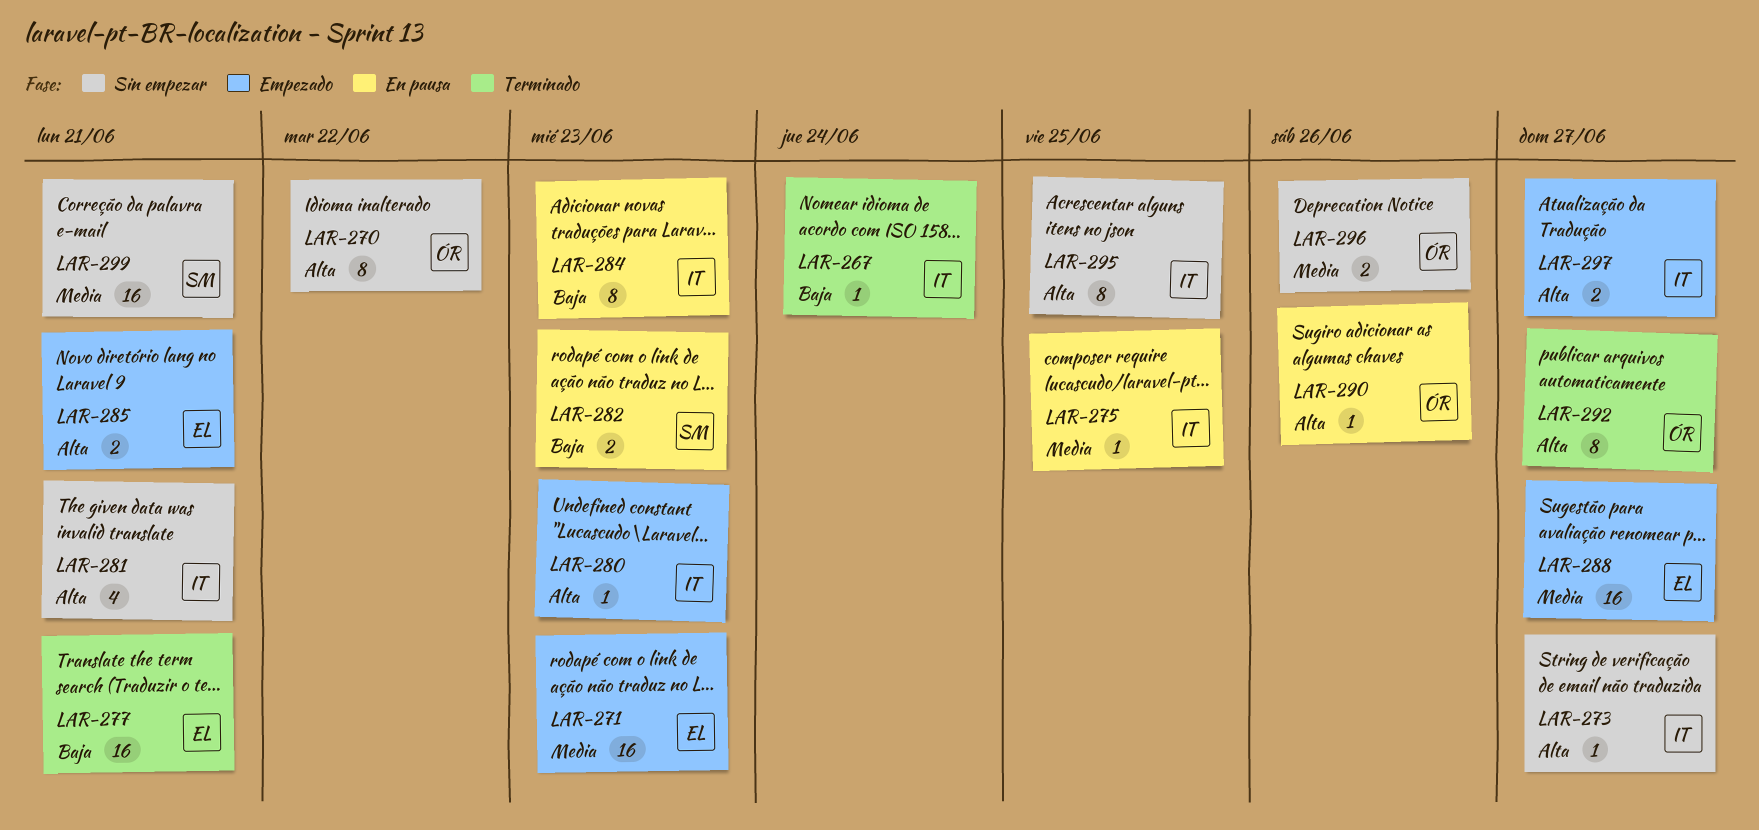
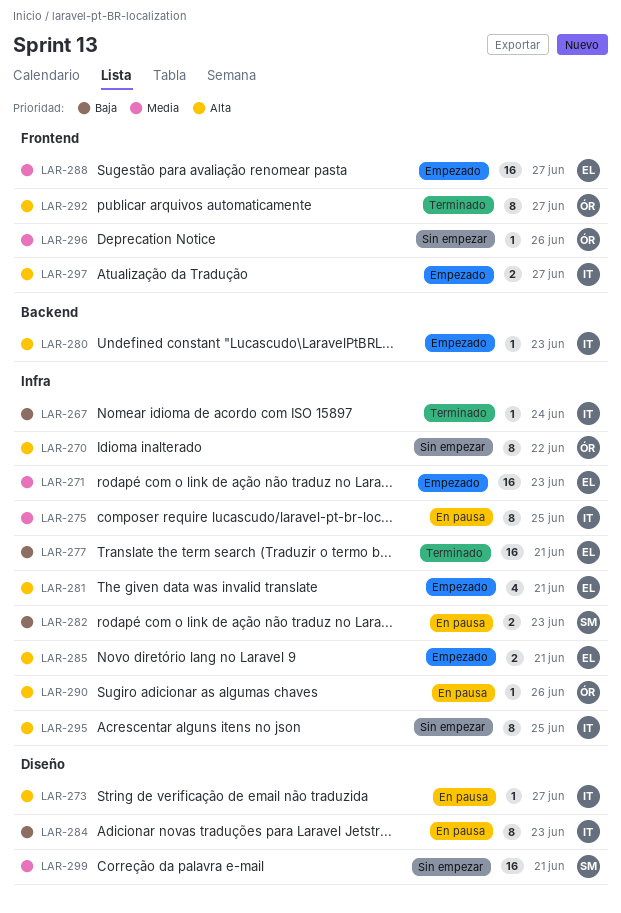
LAR-273, status: Sin empezar -> En pausa
LAR-275, estimate: 1 -> 8
LAR-281, status: Sin empezar -> Empezado
LAR-281, owner: IT -> EL
LAR-296, estimate: 2 -> 1

